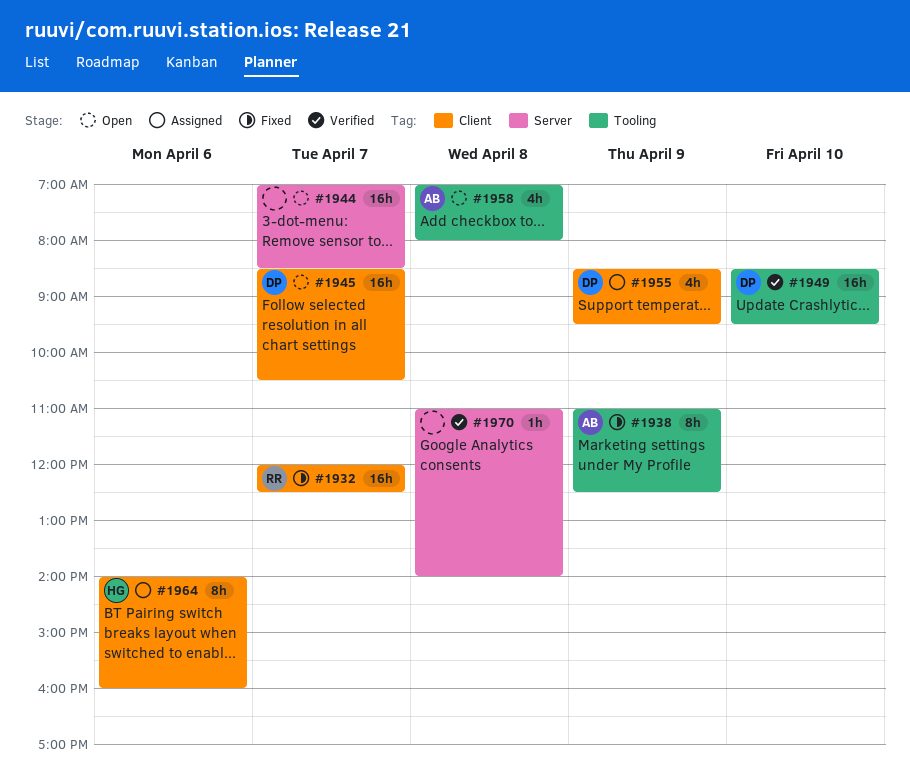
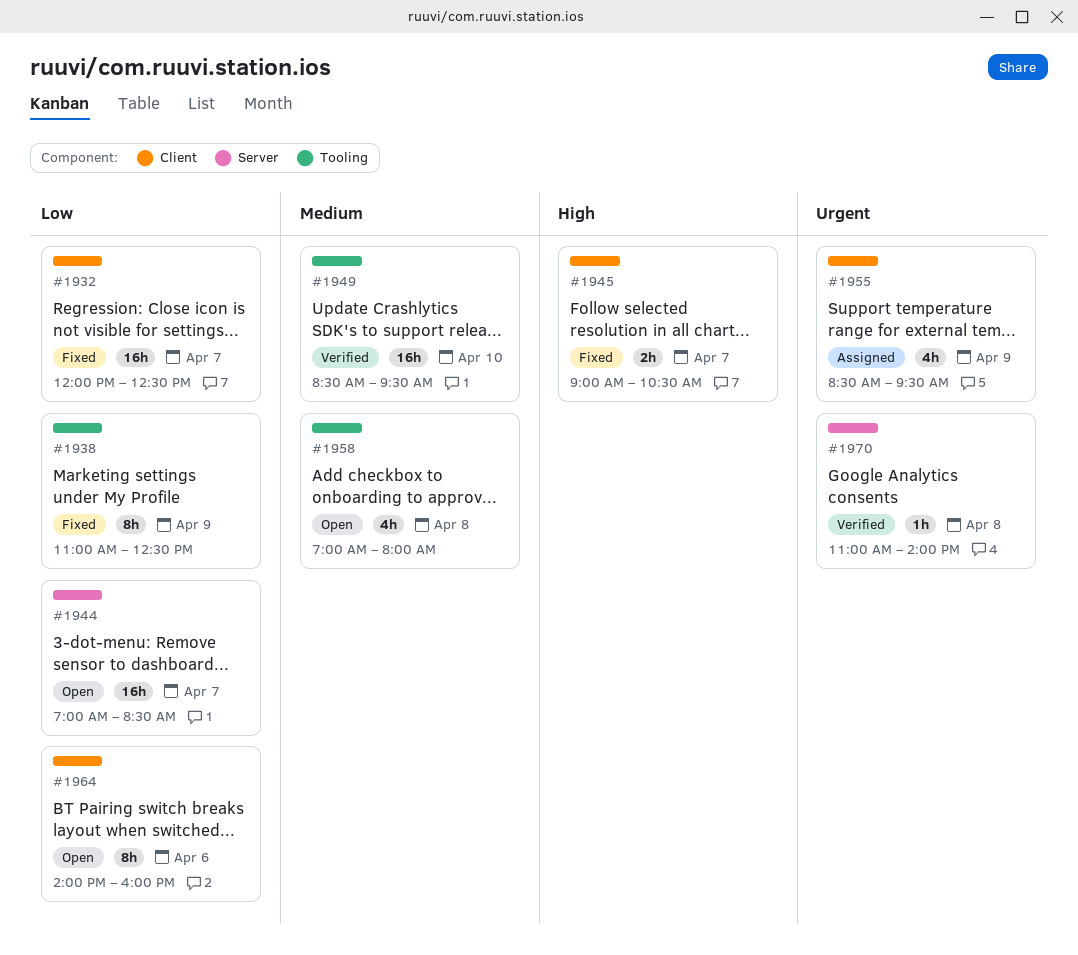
#1945, status: Open -> Fixed
#1945, estimate: 16h -> 2h
#1945, begins: 08:30 -> 09:00
#1964, status: Assigned -> Open

